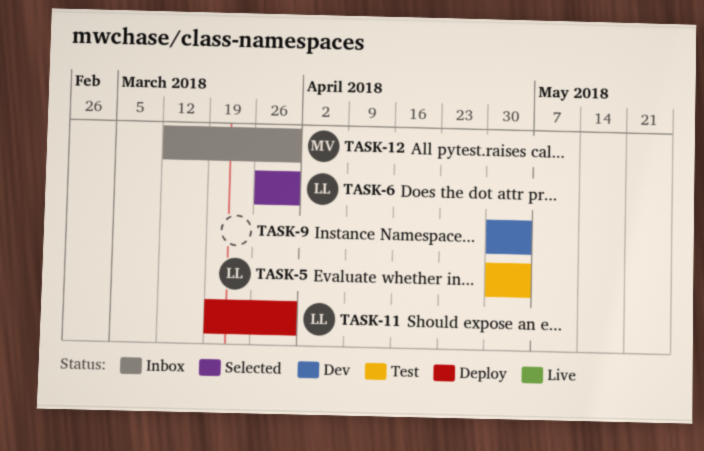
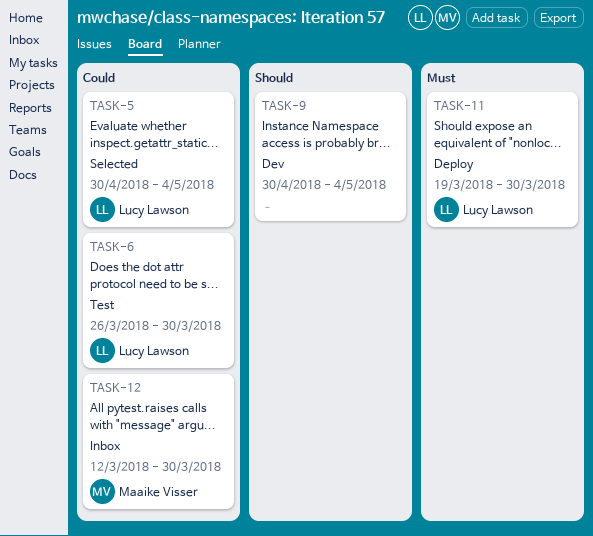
TASK-5, status: Test -> Selected
TASK-6, status: Selected -> Test

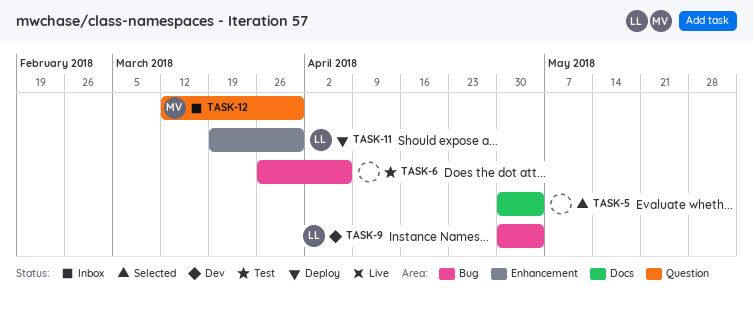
TASK-5, owner: Lucy Lawson -> none
TASK-6, owner: Lucy Lawson -> none
TASK-6, due: Mar 30 -> Apr 6
TASK-9, owner: none -> Lucy Lawson

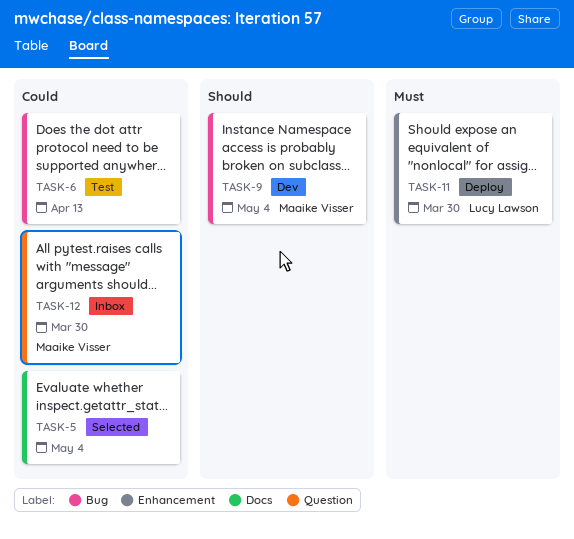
TASK-6, due: Apr 6 -> Apr 13
TASK-9, owner: Lucy Lawson -> Maaike Visser

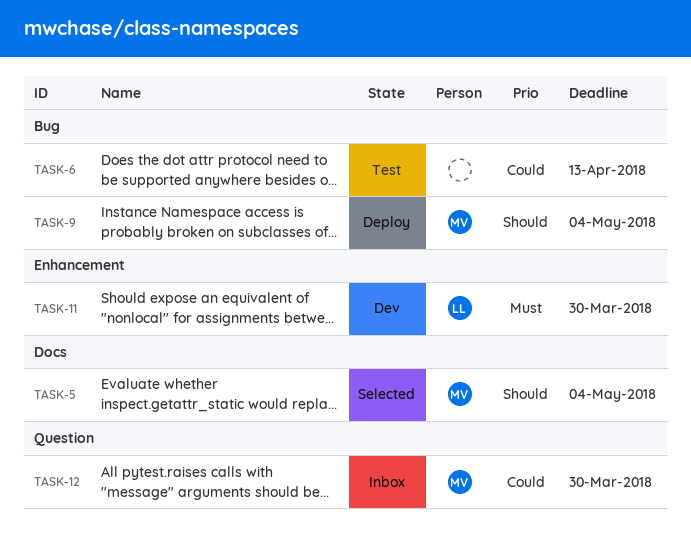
TASK-5, owner: none -> Maaike Visser
TASK-5, priority: Could -> Should
TASK-9, status: Dev -> Deploy
TASK-11, status: Deploy -> Dev

